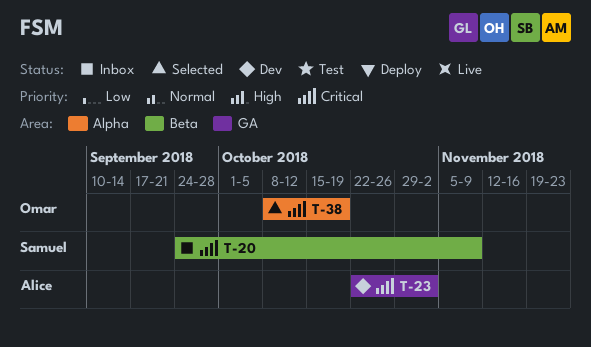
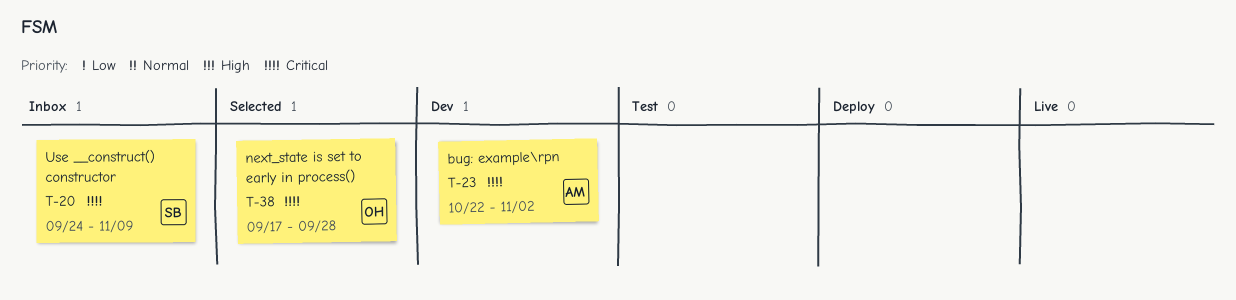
T-38, start: Oct 8 -> Sep 17
T-38, due: Oct 19 -> Sep 28

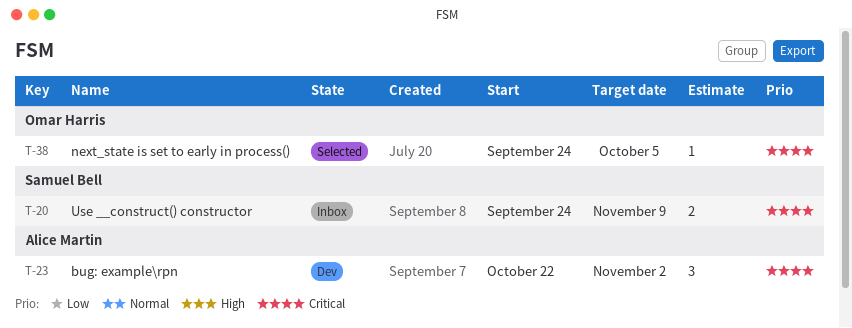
T-38, start: Sep 17 -> Sep 24
T-38, due: Sep 28 -> Oct 5

